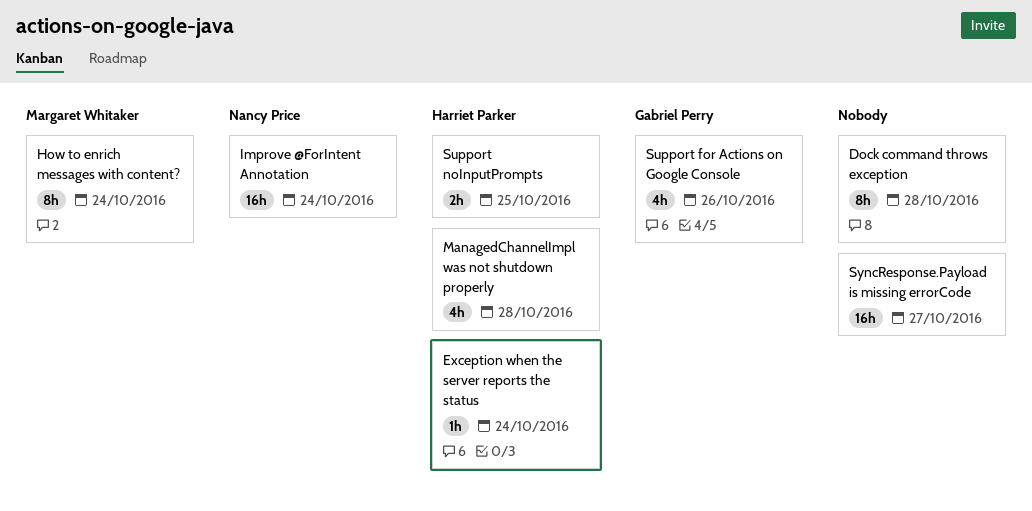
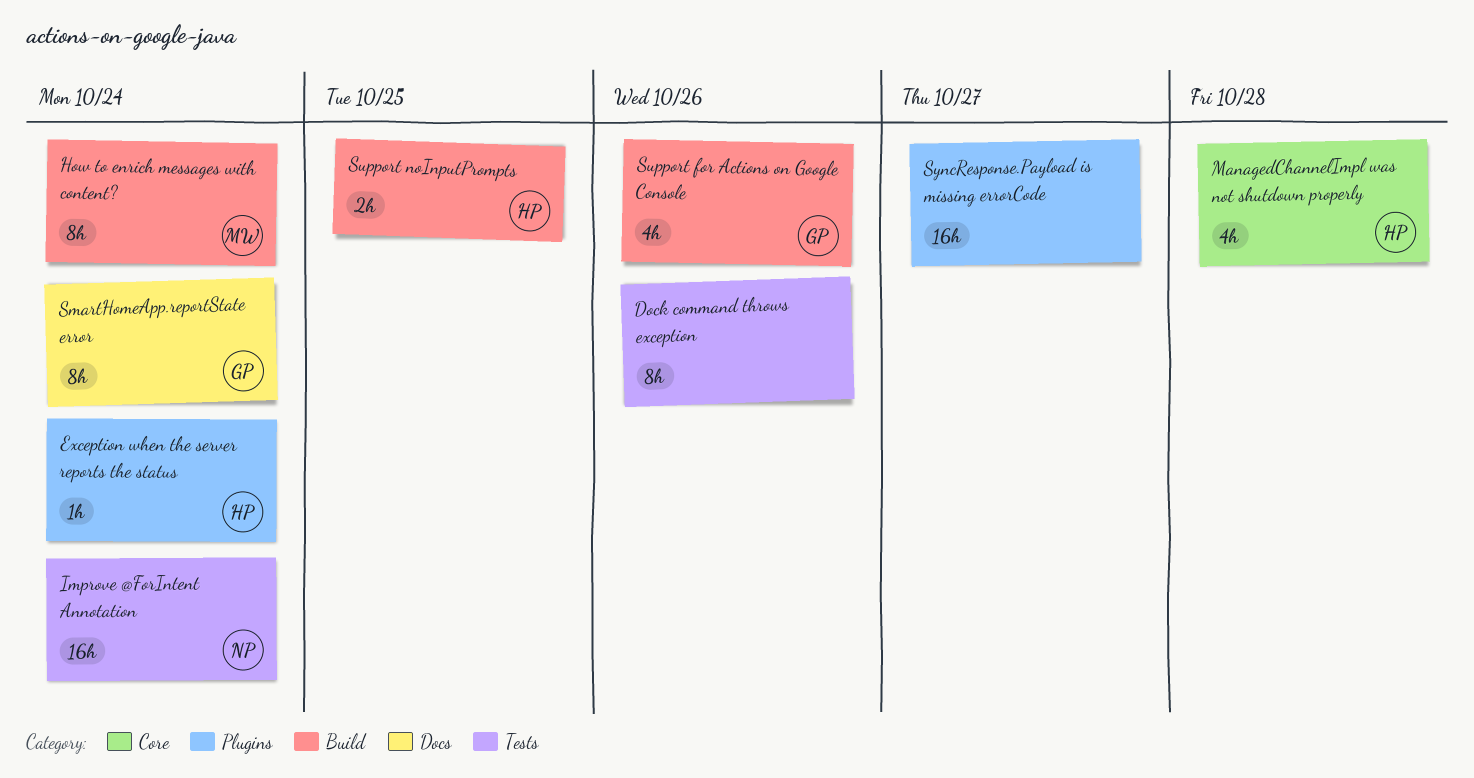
Dock command throws exception, due: Oct 28 -> Oct 26
SmartHomeApp.reportState error: none -> present

